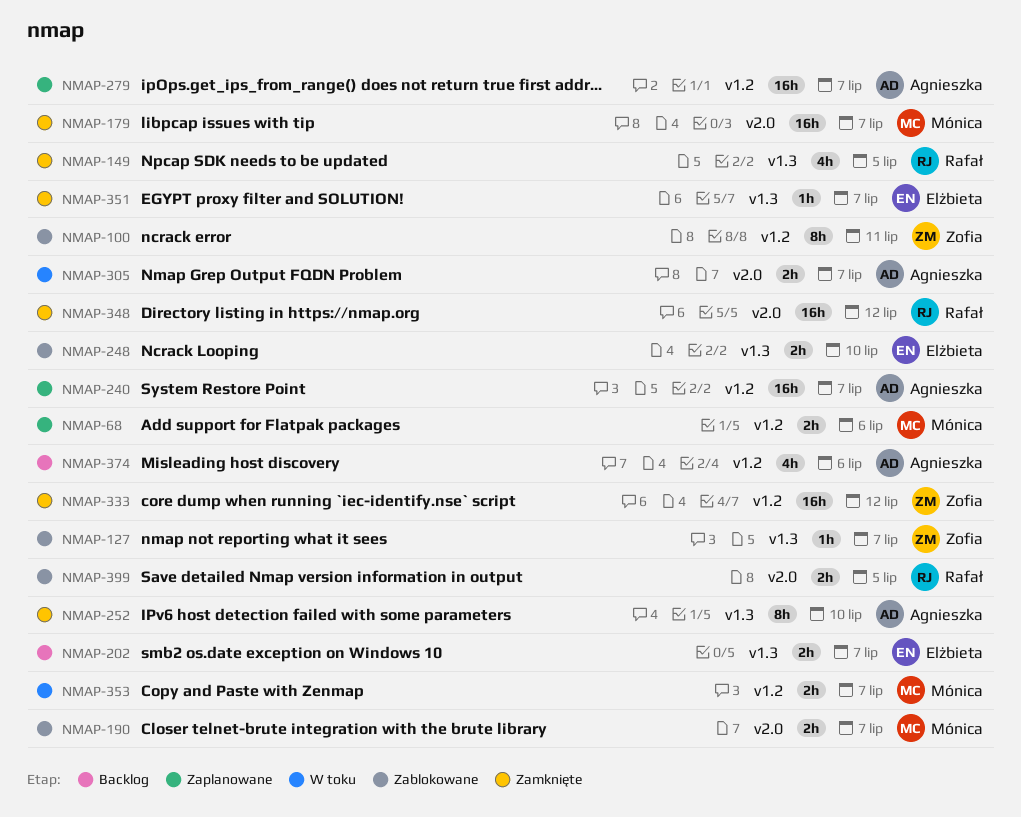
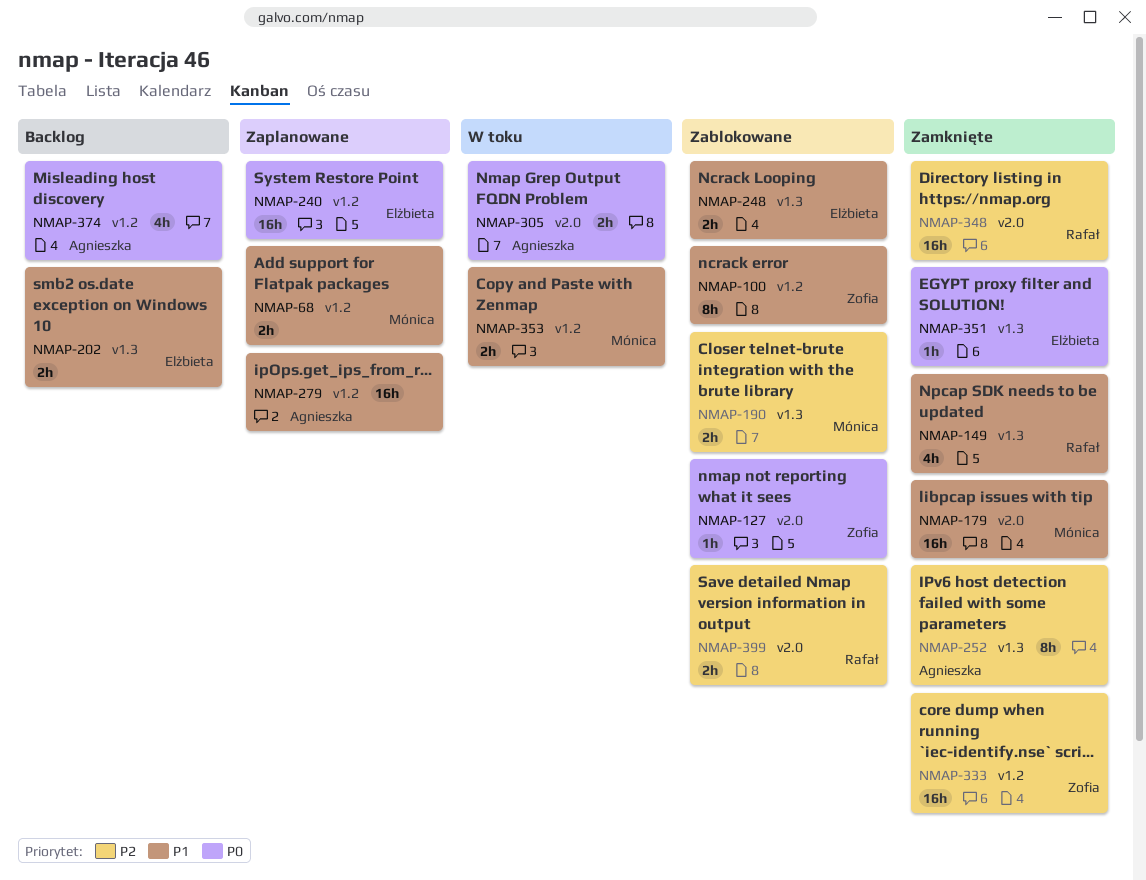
NMAP-127, label: v1.3 -> v2.0
NMAP-190, label: v2.0 -> v1.3
NMAP-240, owner: Agnieszka -> Elżbieta

